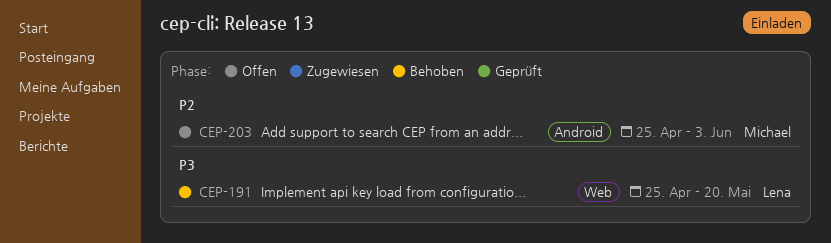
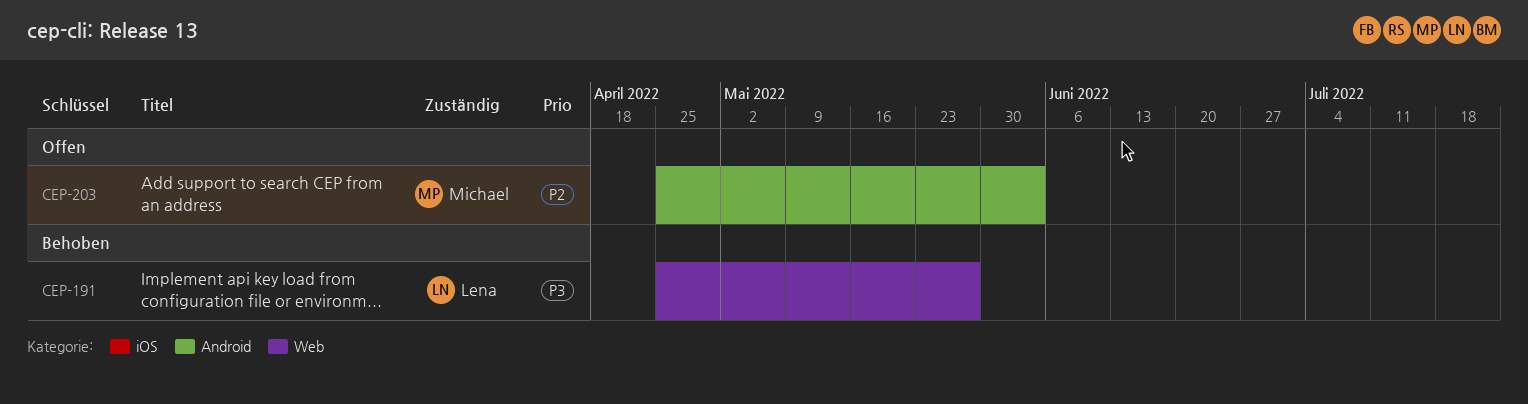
CEP-191, due: May 20 -> May 27

